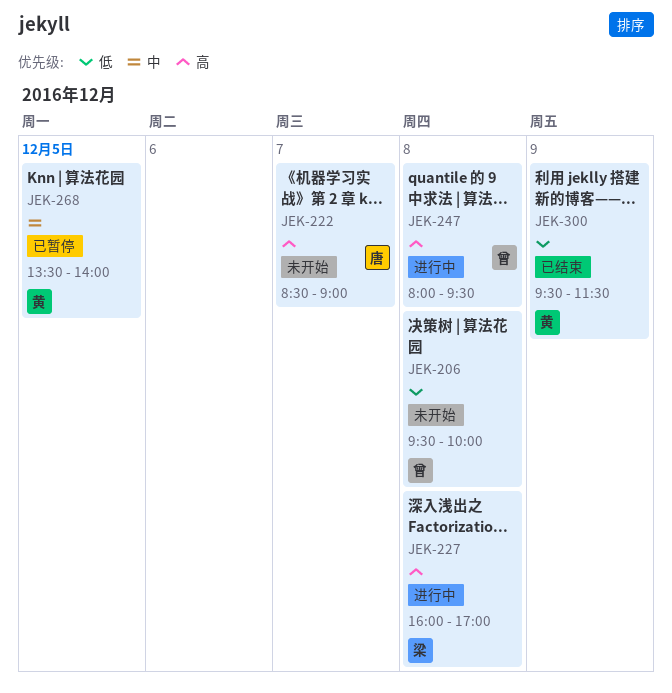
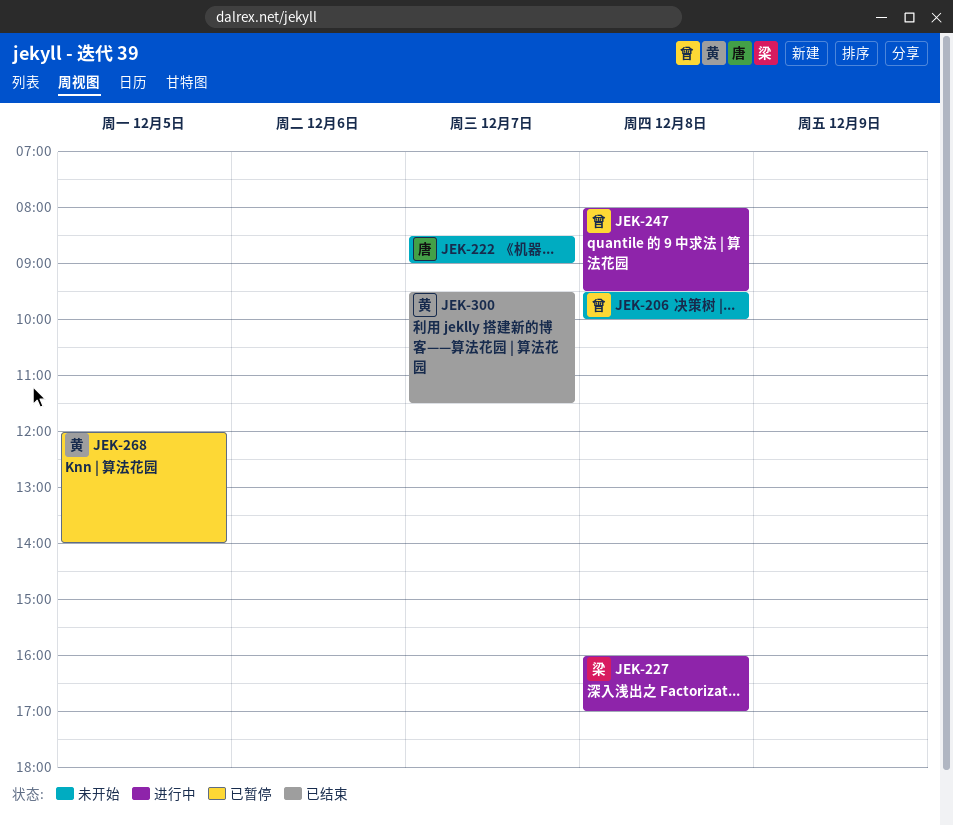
JEK-268, begins: 13:30 -> 12:00
JEK-300, day: Dec 9 -> Dec 7

